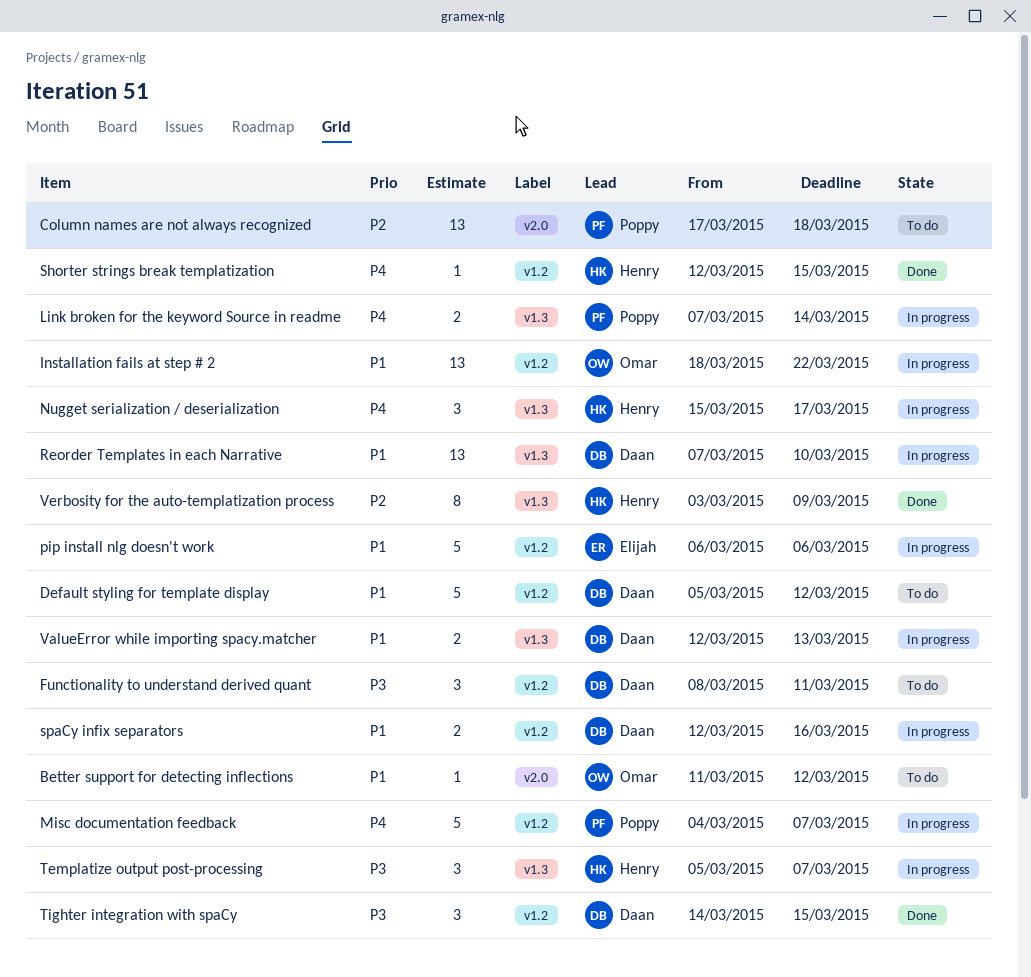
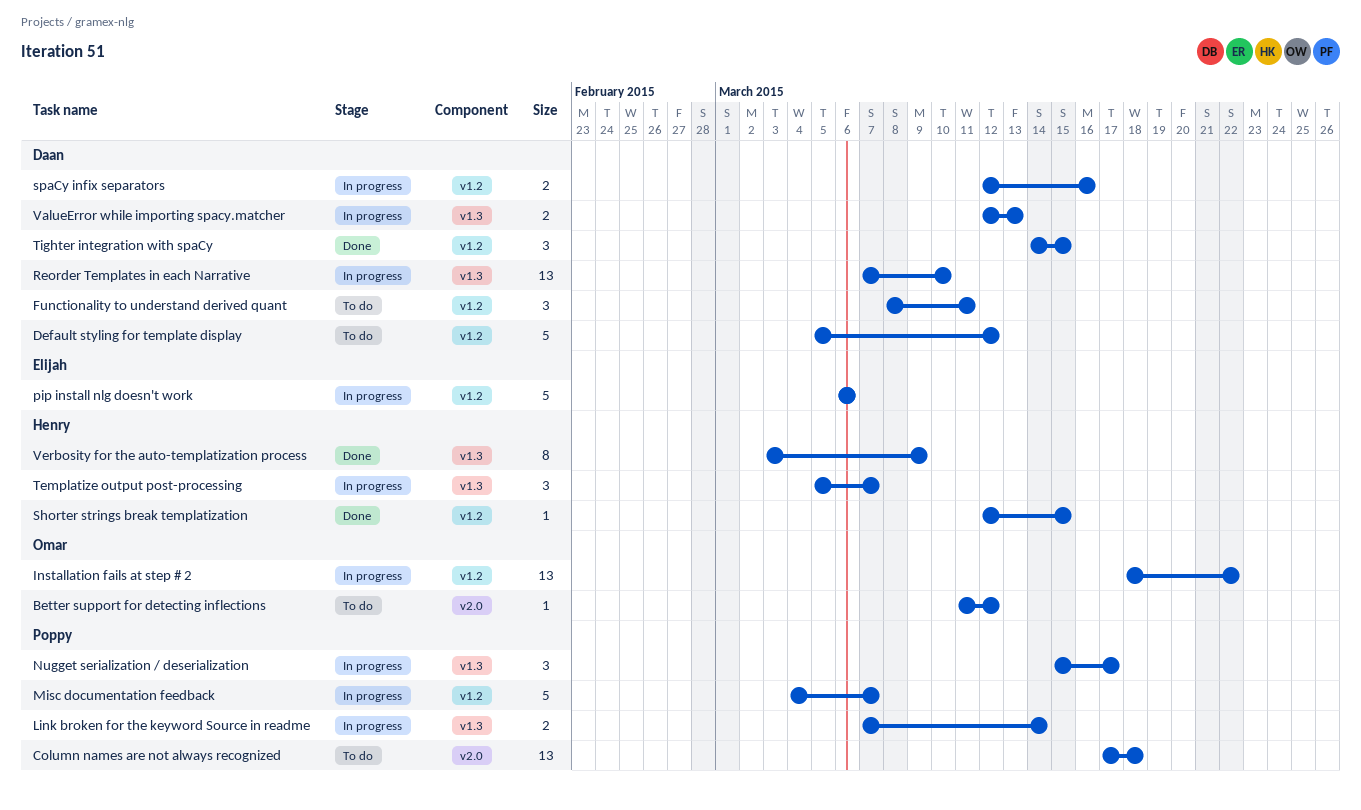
Nugget serialization / deserialization, owner: Henry -> Poppy

